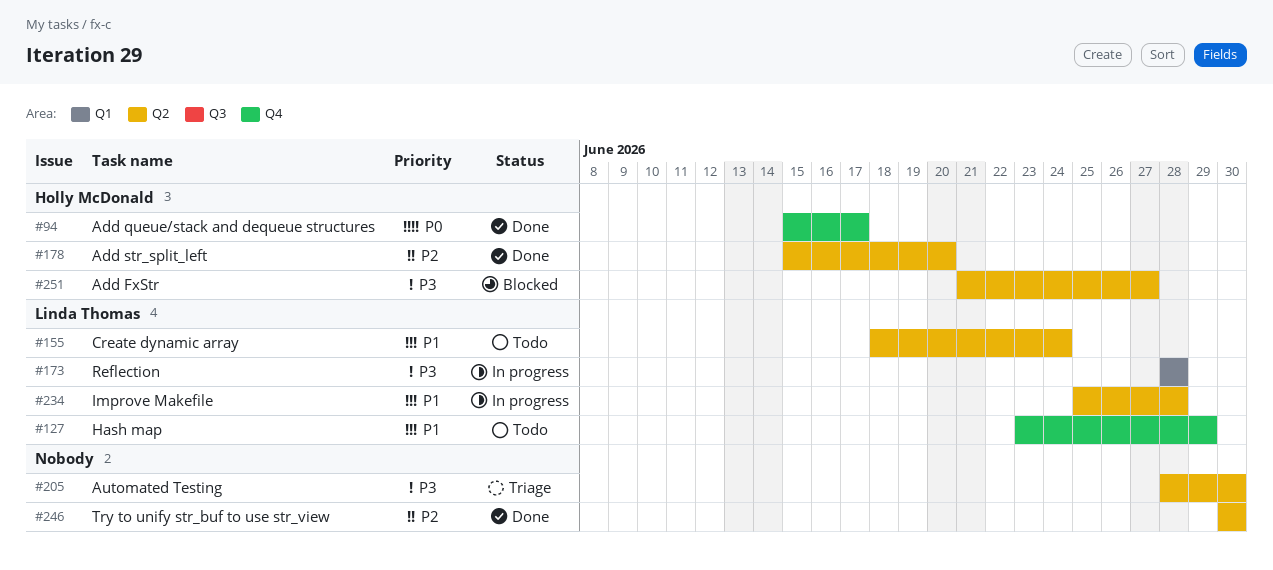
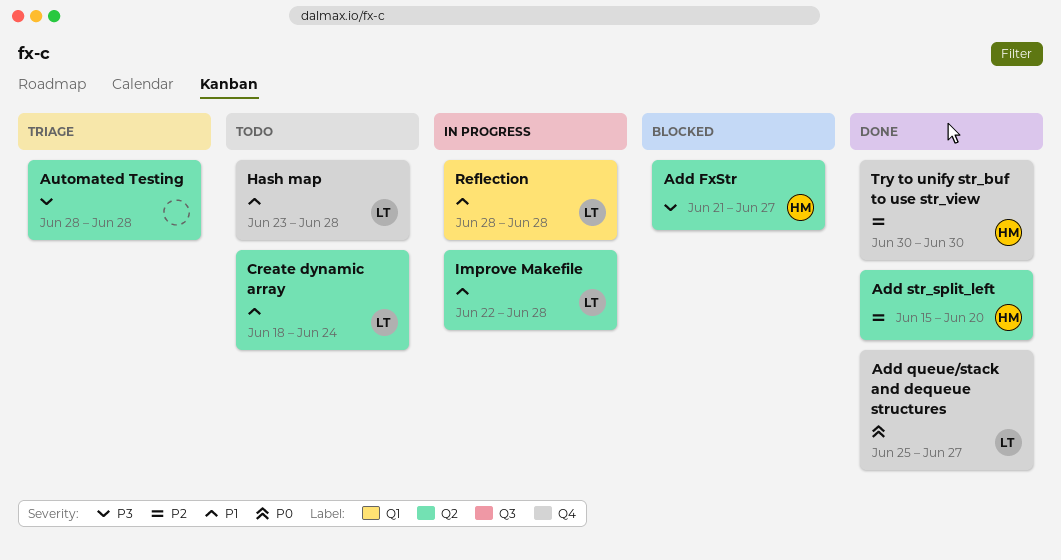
Add queue/stack and dequeue structures, owner: Holly McDonald -> Linda Thomas
Add queue/stack and dequeue structures, start: Jun 15 -> Jun 25
Add queue/stack and dequeue structures, due: Jun 17 -> Jun 27
Automated Testing, due: Jun 30 -> Jun 28
Hash map, due: Jun 29 -> Jun 28
Improve Makefile, start: Jun 25 -> Jun 22
Reflection, priority: P3 -> P1
Try to unify str_buf to use str_view, owner: none -> Holly McDonald
Try to unify str_buf to use str_view, label: Q2 -> Q4

